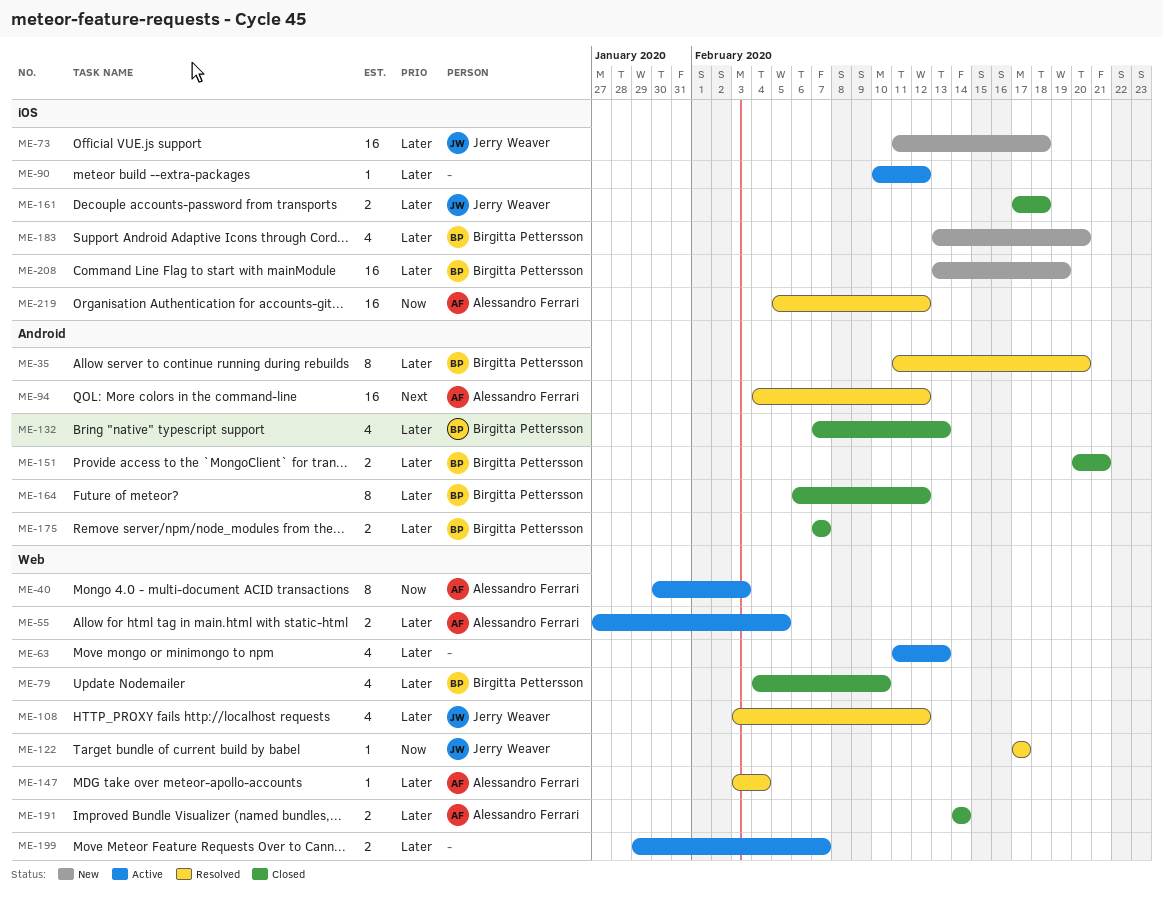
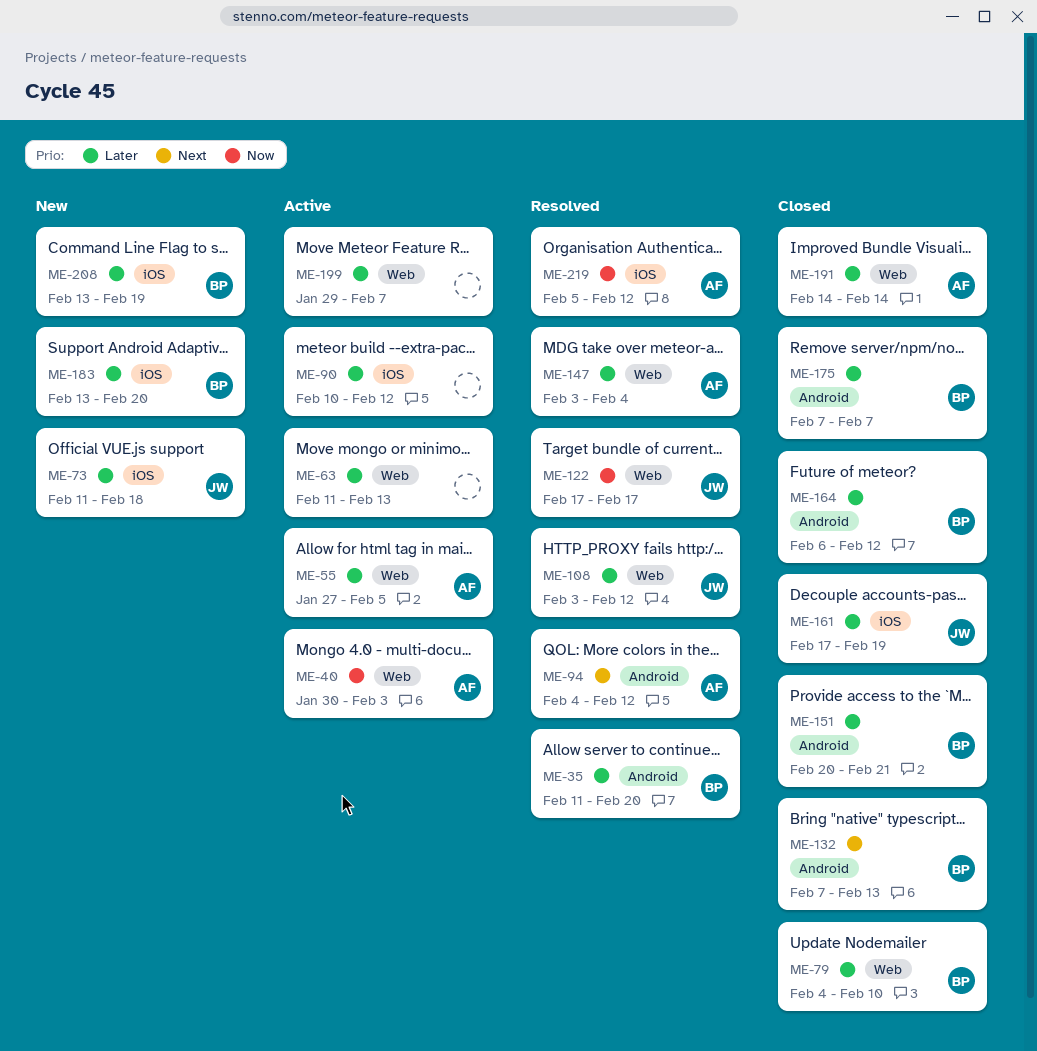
ME-132, priority: Later -> Next
ME-161, due: Feb 18 -> Feb 19

